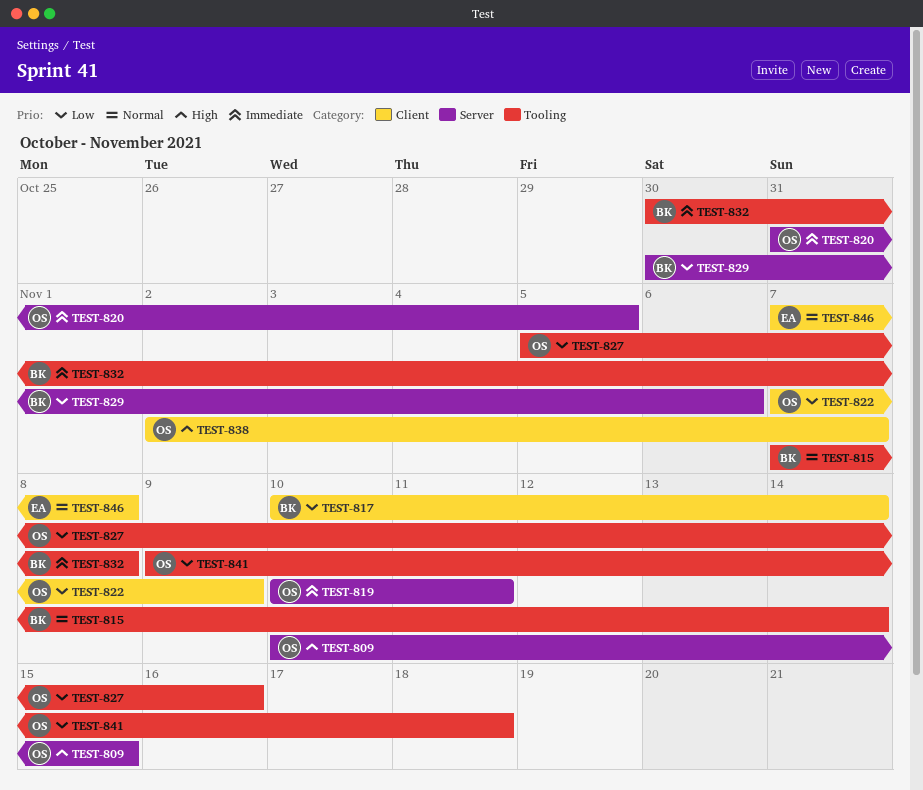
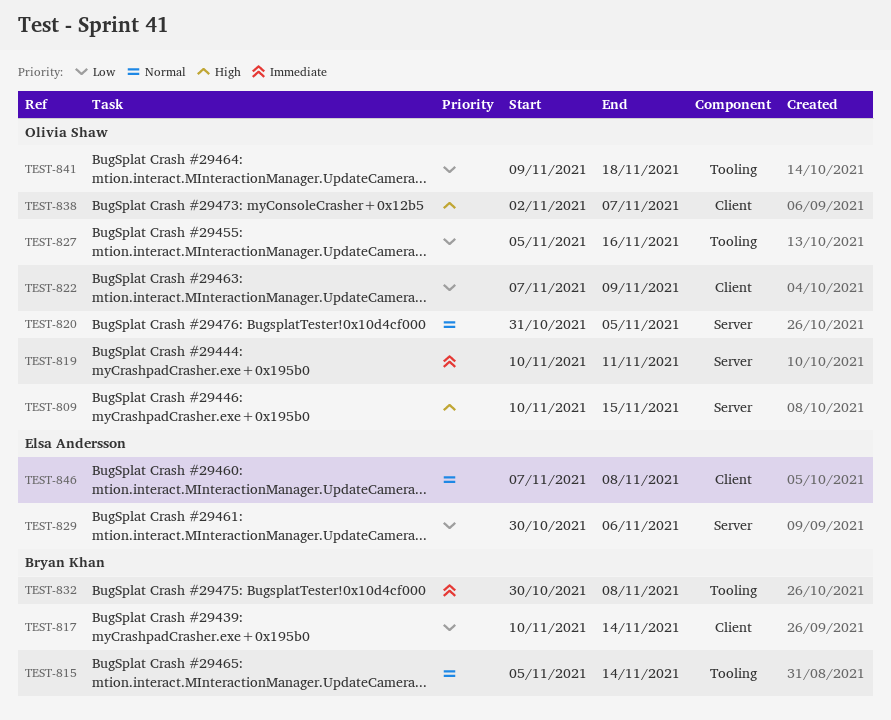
TEST-815, start: Nov 7 -> Nov 5
TEST-820, priority: Immediate -> Normal
TEST-829, owner: Bryan Khan -> Elsa Andersson

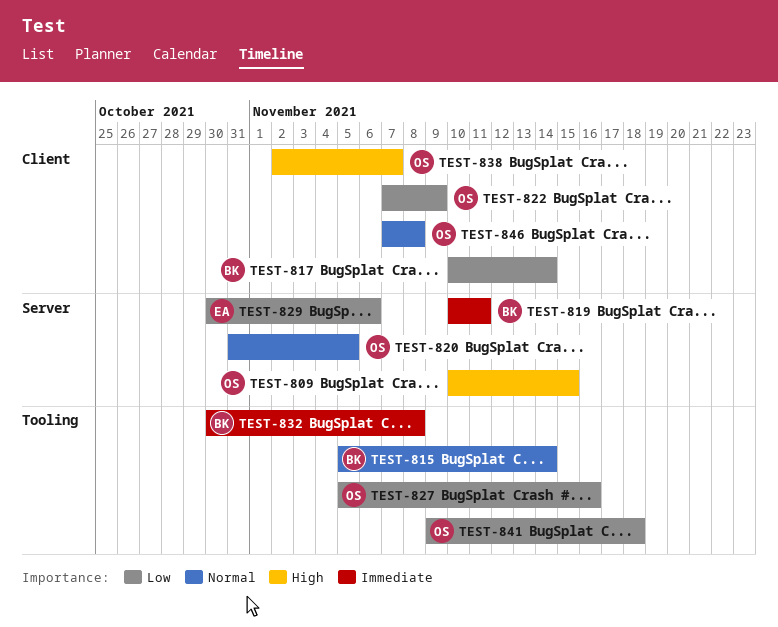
TEST-819, owner: Olivia Shaw -> Bryan Khan
TEST-846, owner: Elsa Andersson -> Olivia Shaw

